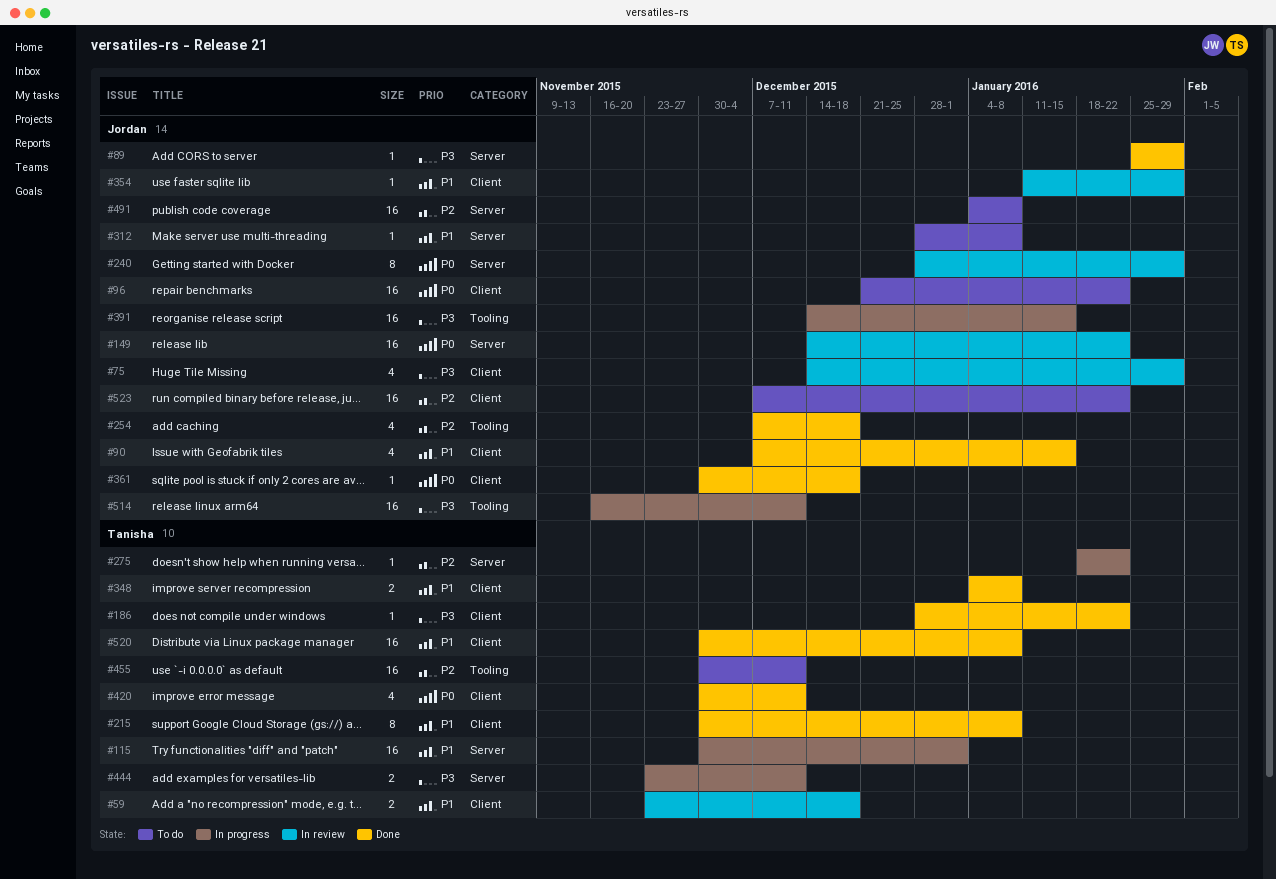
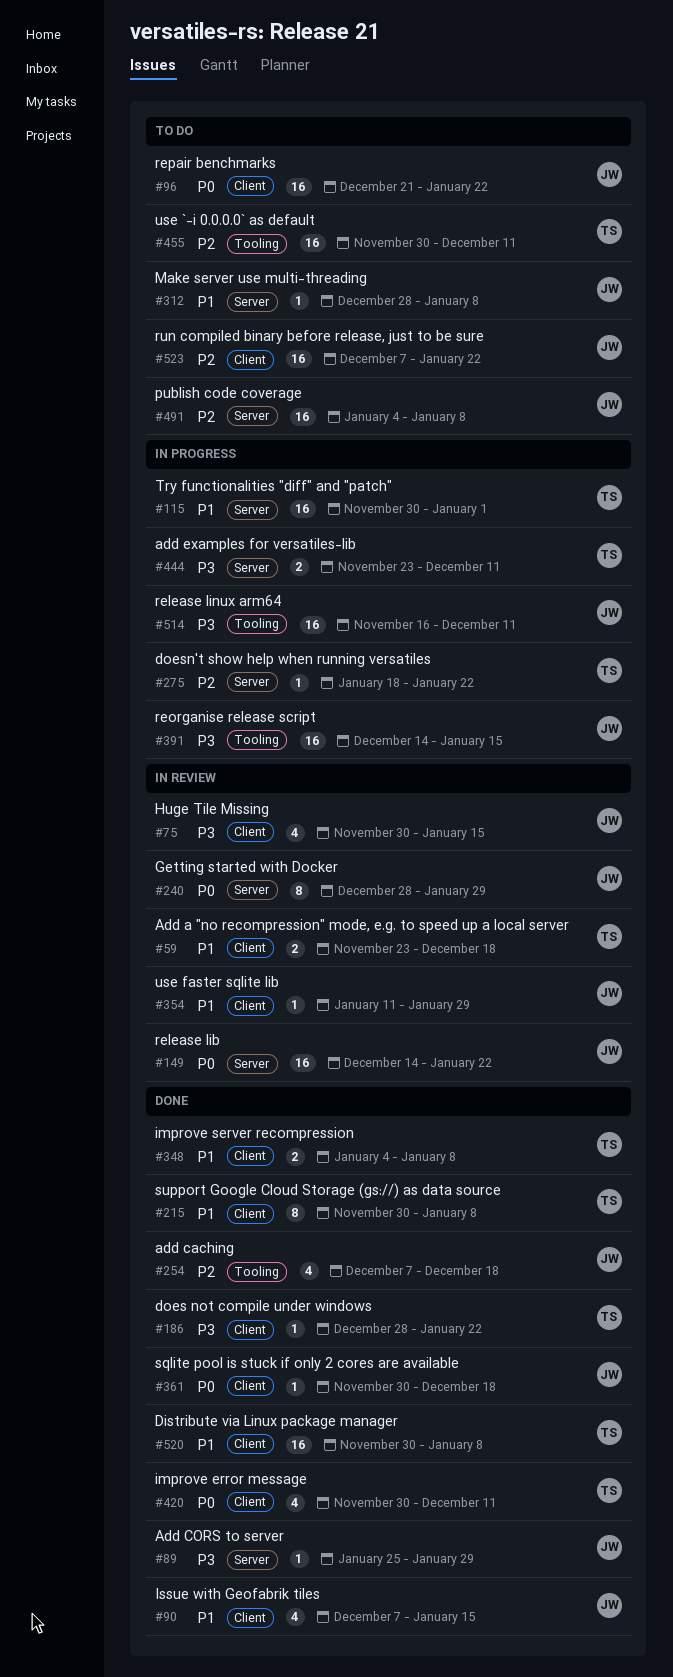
#75, start: Dec 14 -> Nov 30
#75, due: Jan 29 -> Jan 15

